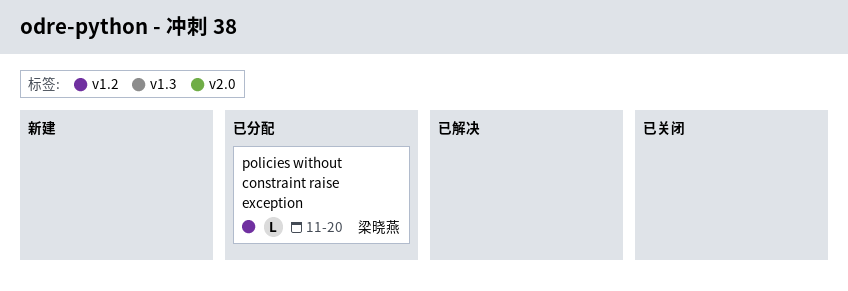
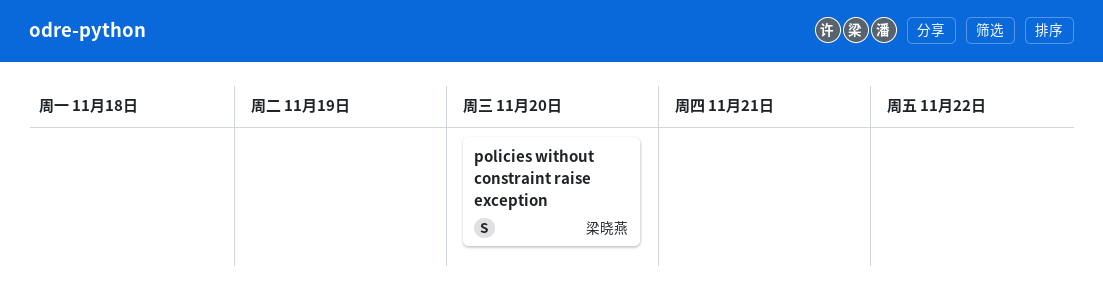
policies without constraint raise exception, estimate: L -> S

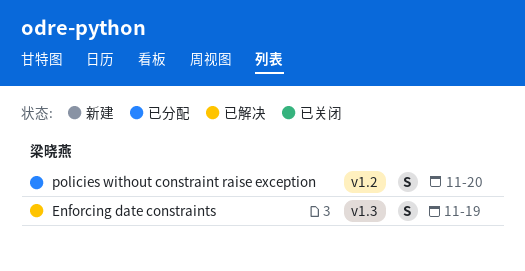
Enforcing date constraints: none -> present

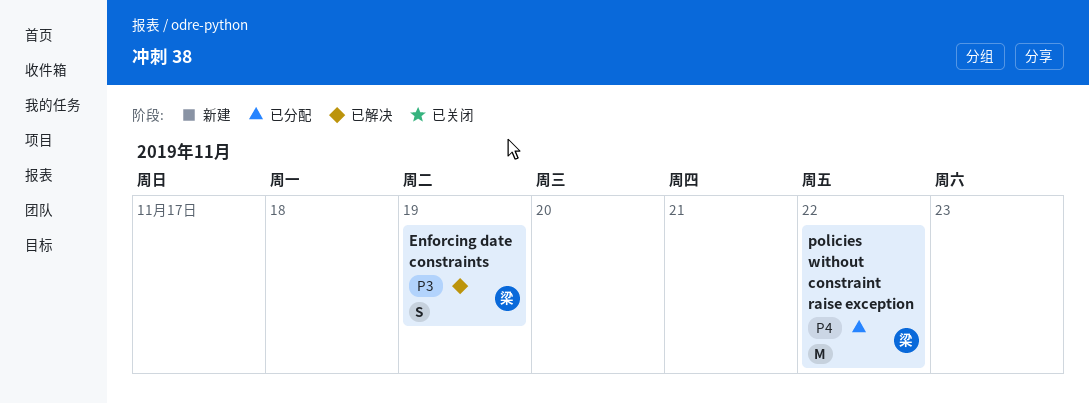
policies without constraint raise exception, estimate: S -> M
policies without constraint raise exception, due: Nov 20 -> Nov 22

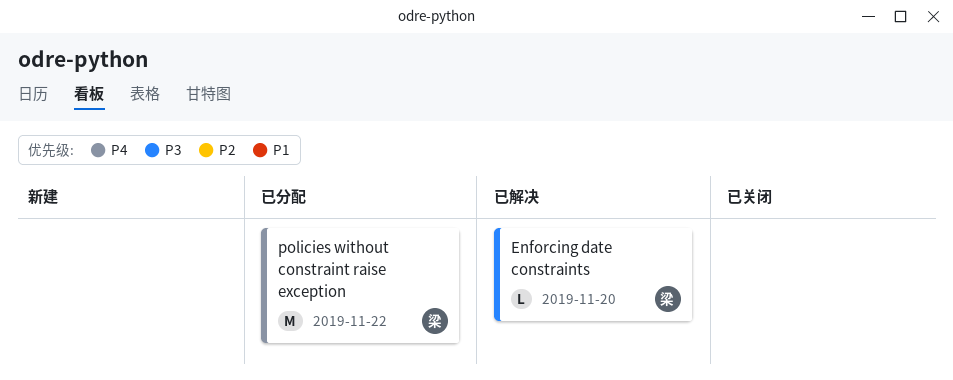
Enforcing date constraints, estimate: S -> L
Enforcing date constraints, due: Nov 19 -> Nov 20

